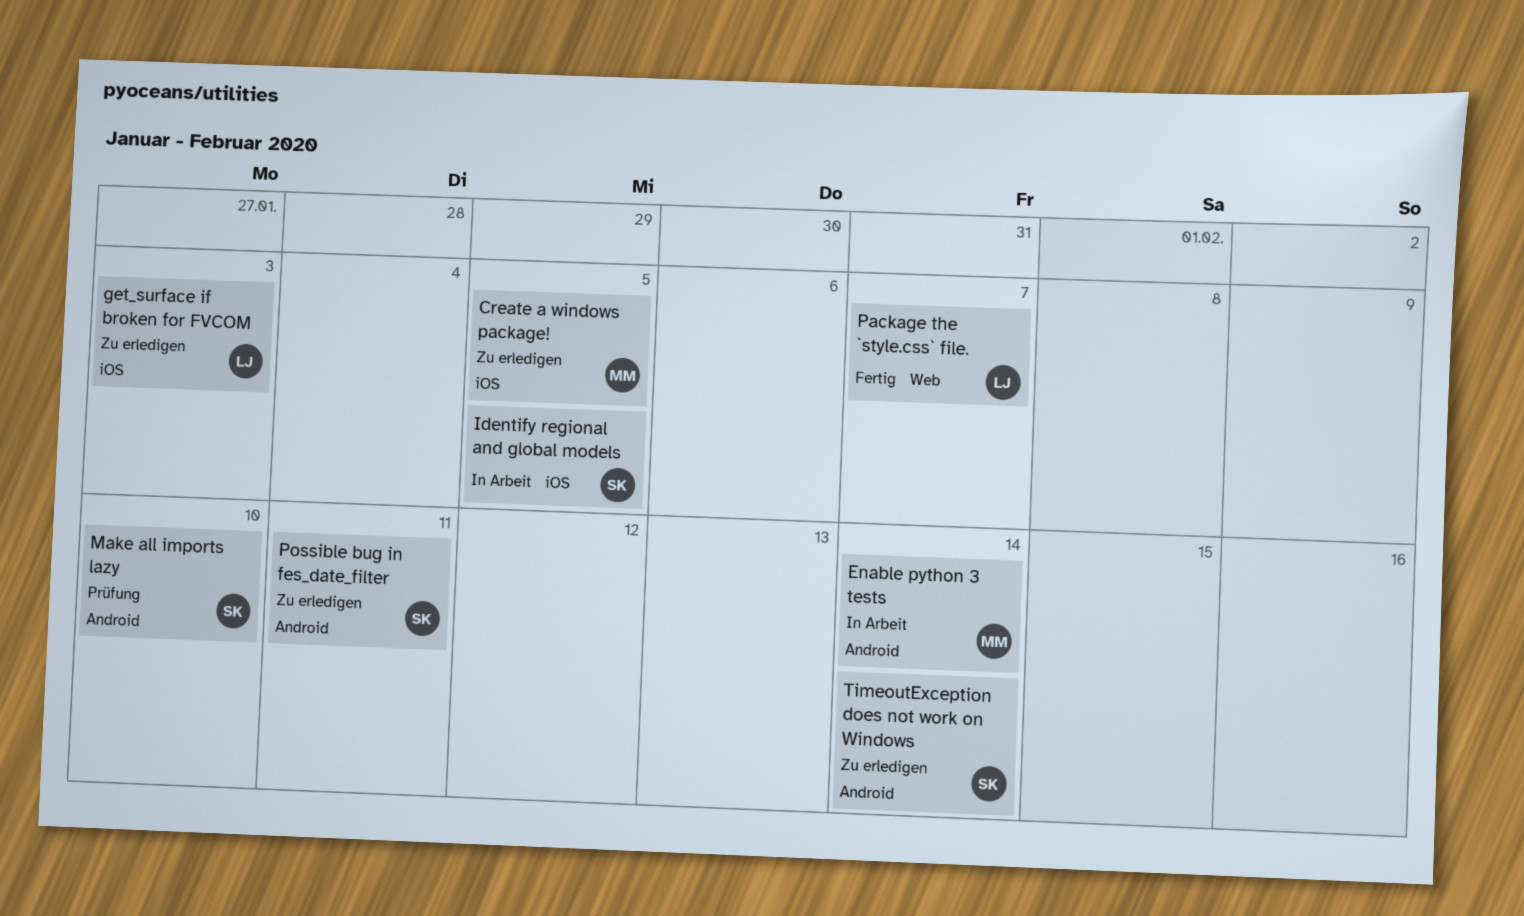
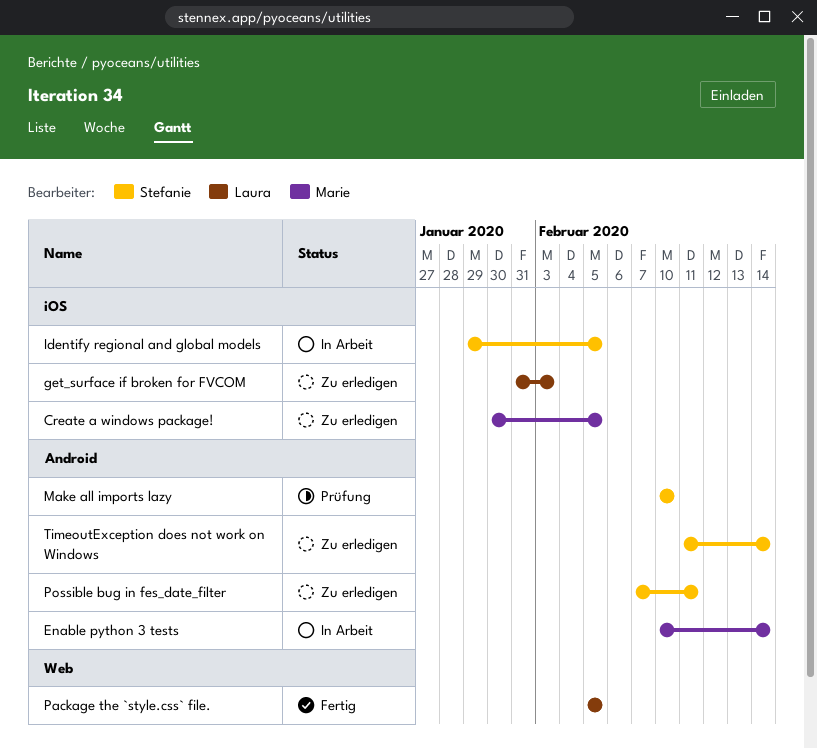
Package the `style.css` file., due: Feb 7 -> Feb 5

